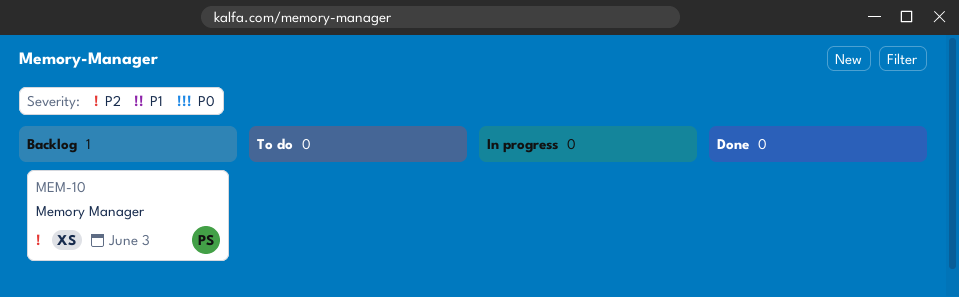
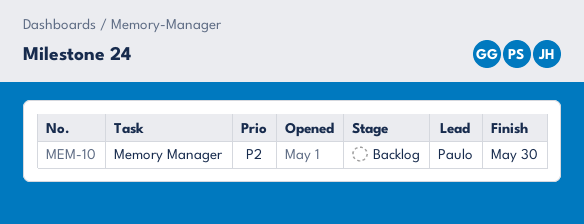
MEM-10, due: Jun 3 -> May 30

